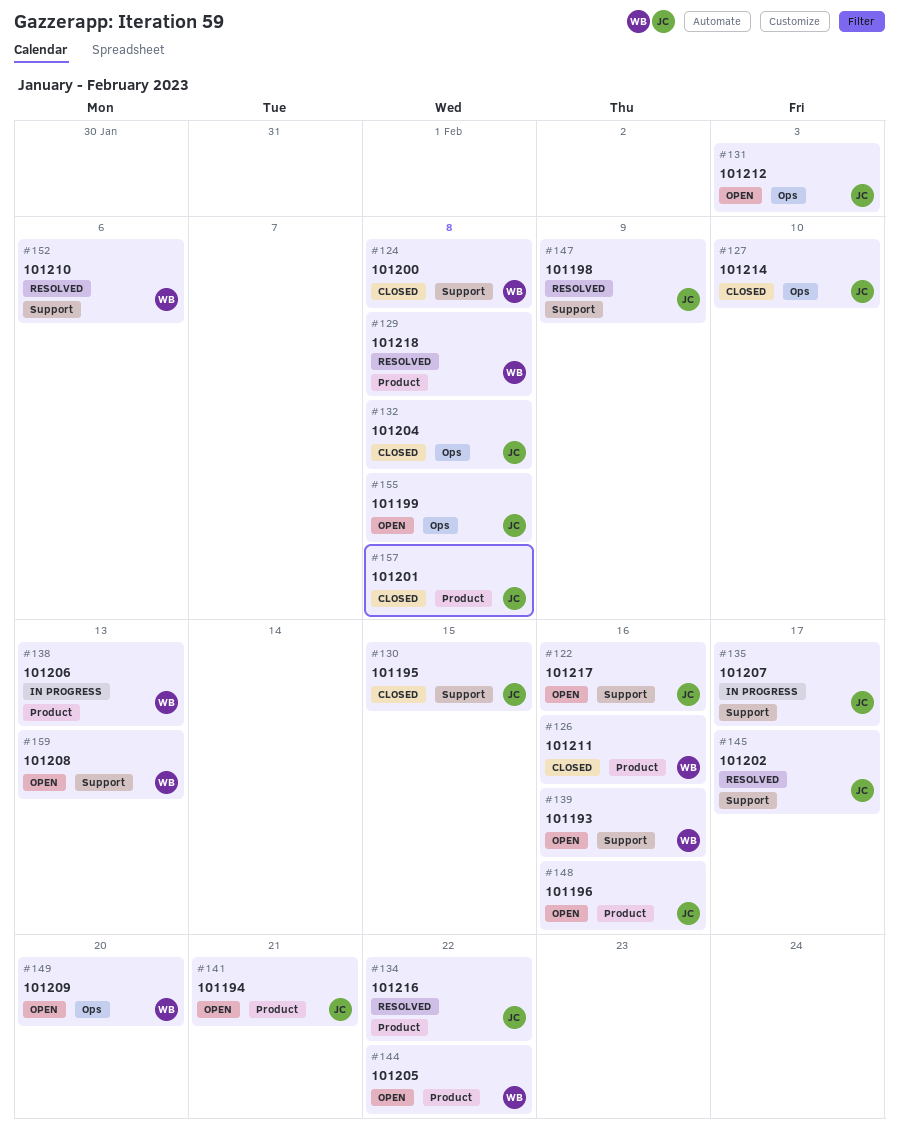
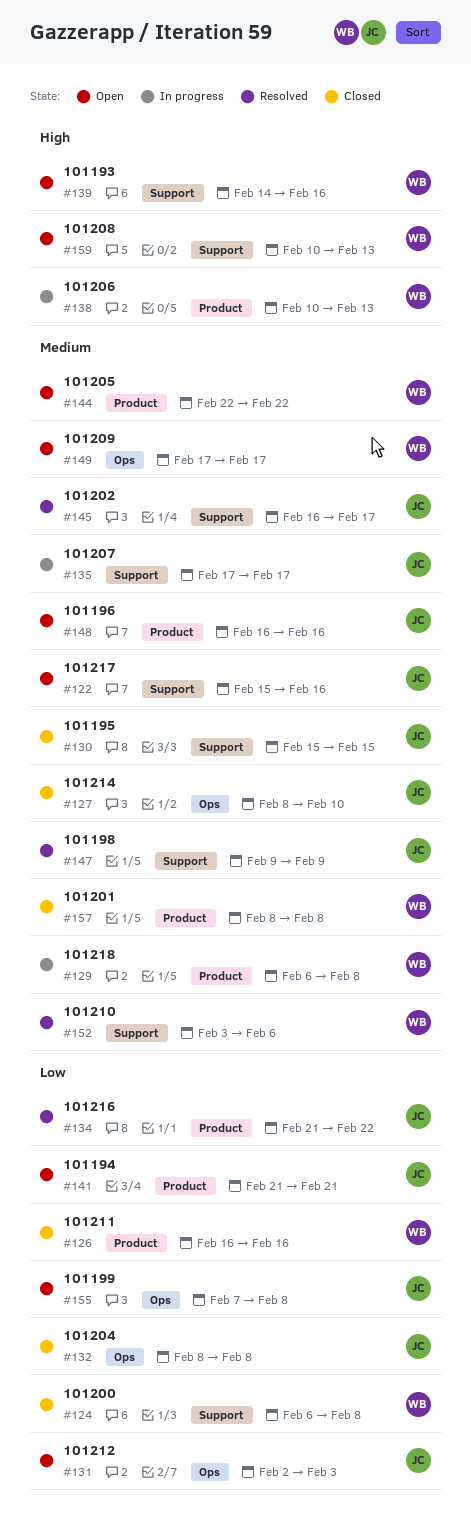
#129, status: Resolved -> In progress
#149, due: Feb 20 -> Feb 17
#157, owner: JC -> WB

